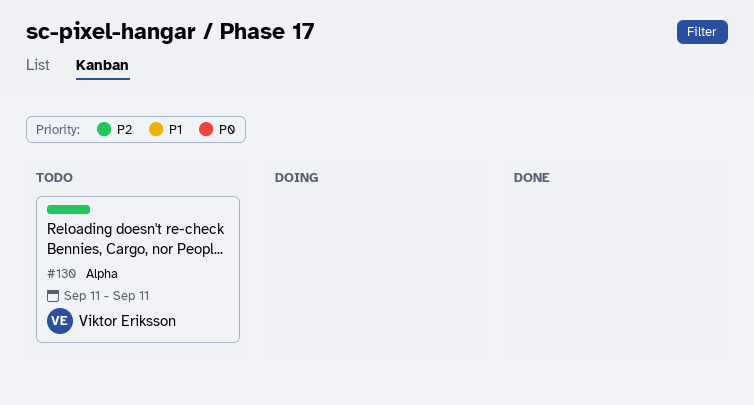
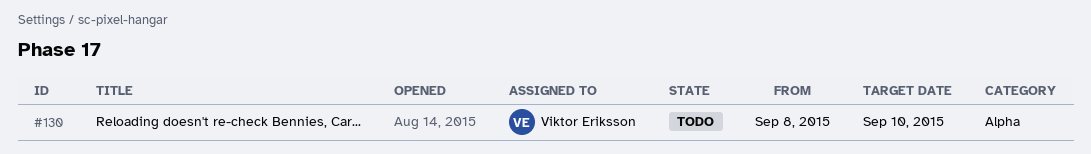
#130, start: Sep 11 -> Sep 8
#130, due: Sep 11 -> Sep 10

